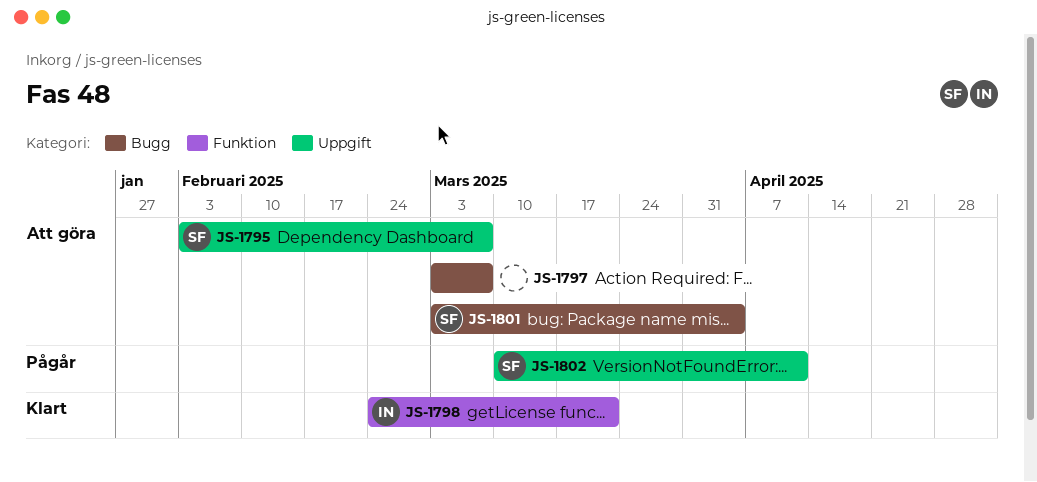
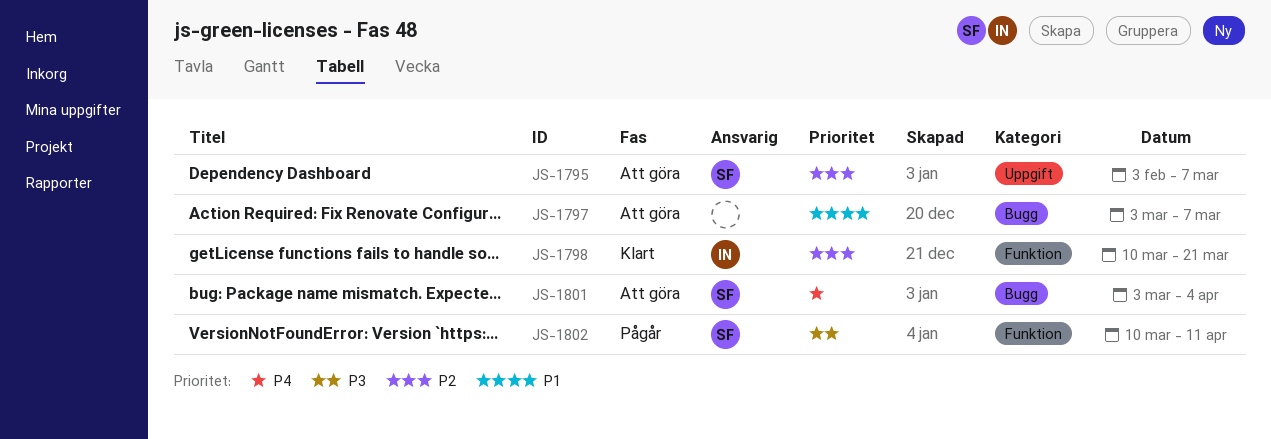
JS-1798, start: Feb 24 -> Mar 10
JS-1802, label: Uppgift -> Funktion

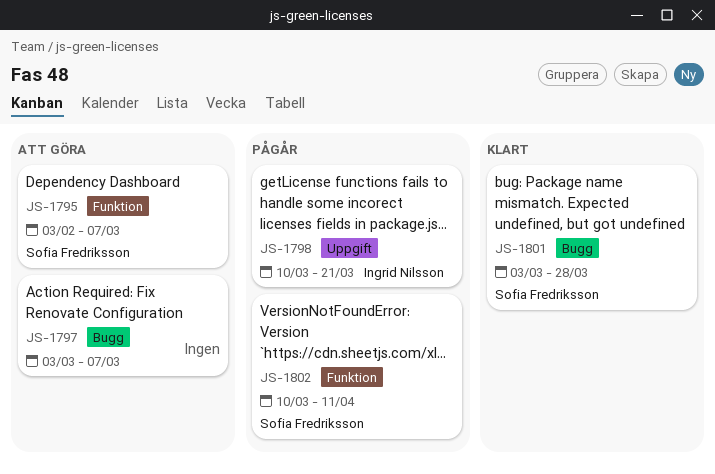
JS-1795, label: Uppgift -> Funktion
JS-1798, status: Klart -> Pågår
JS-1798, label: Funktion -> Uppgift
JS-1801, status: Att göra -> Klart
JS-1801, due: Apr 4 -> Mar 28

